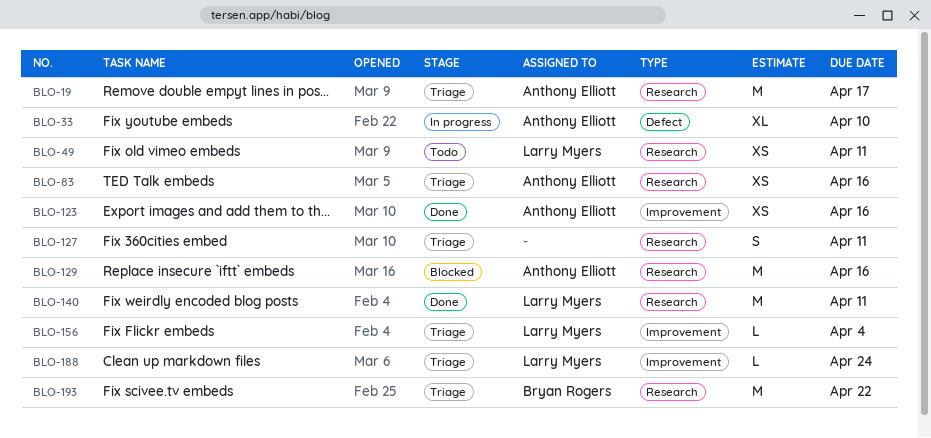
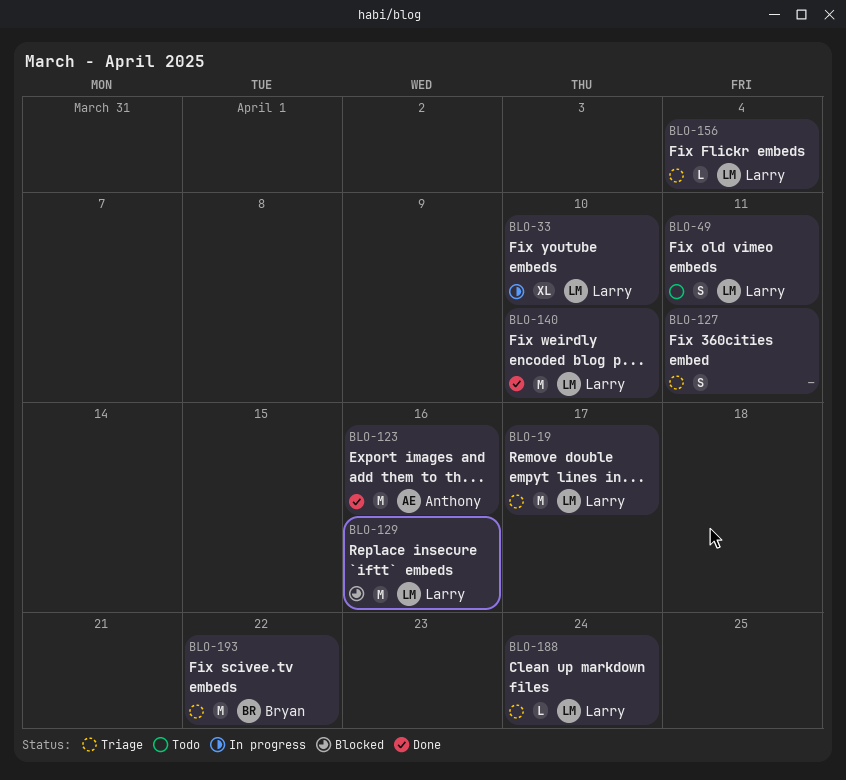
BLO-19, owner: Anthony Elliott -> Larry Myers
BLO-33, owner: Anthony Elliott -> Larry Myers
BLO-49, estimate: XS -> S
BLO-83: present -> none
BLO-123, estimate: XS -> M
BLO-129, owner: Anthony Elliott -> Larry Myers
BLO-140, due: Apr 11 -> Apr 10

